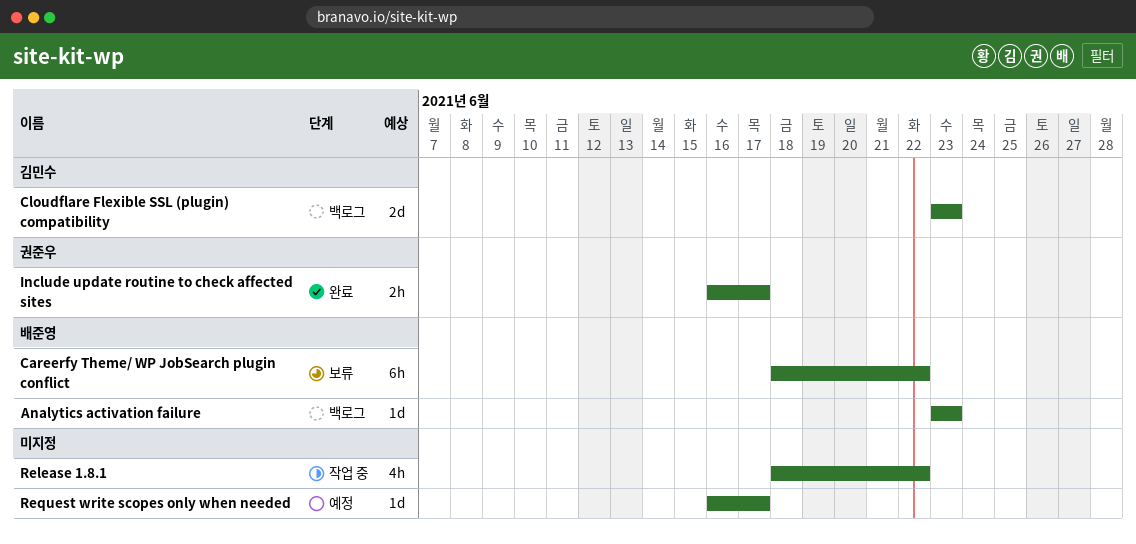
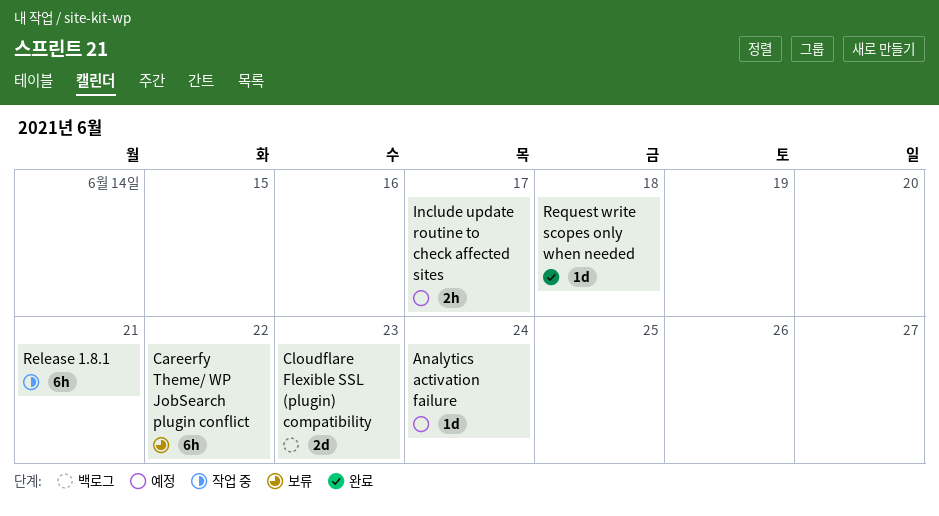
Analytics activation failure, status: 백로그 -> 예정
Analytics activation failure, due: Jun 23 -> Jun 24
Include update routine to check affected sites, status: 완료 -> 예정
Release 1.8.1, estimate: 4h -> 6h
Release 1.8.1, due: Jun 22 -> Jun 21
Request write scopes only when needed, status: 예정 -> 완료
Request write scopes only when needed, due: Jun 17 -> Jun 18

